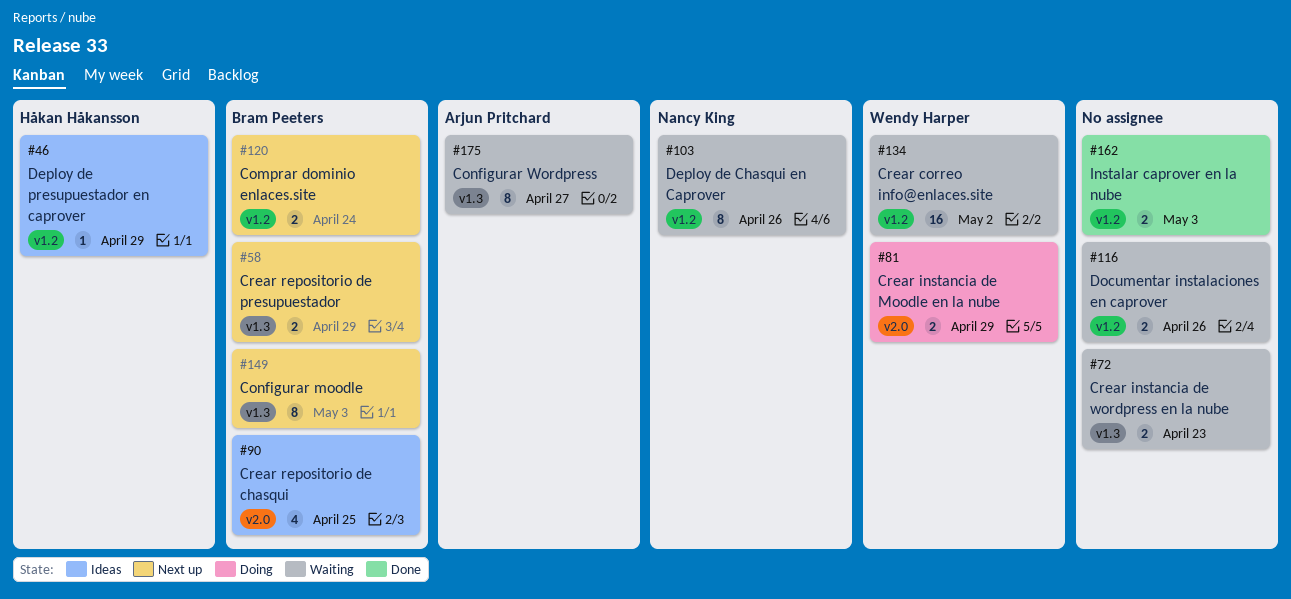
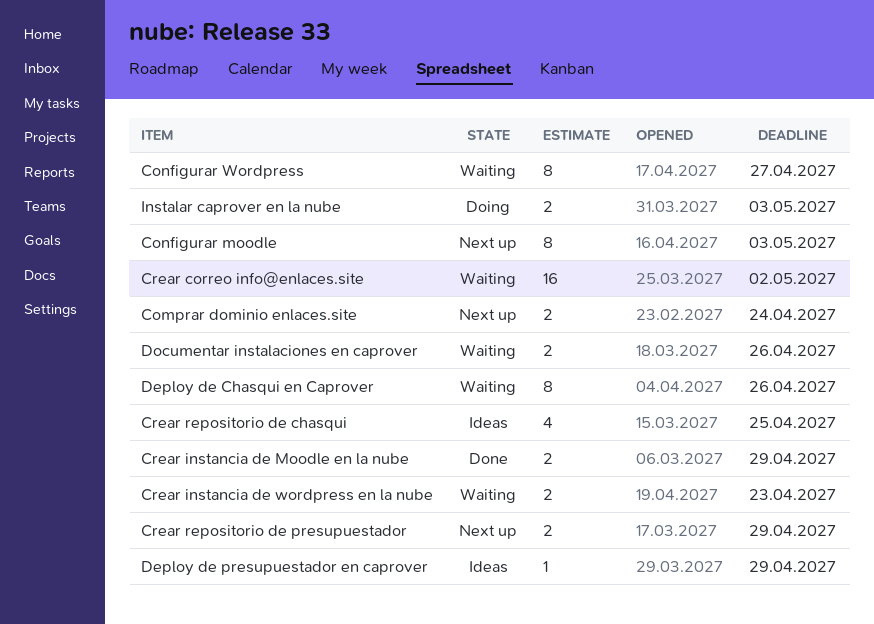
Crear instancia de Moodle en la nube, status: Doing -> Done
Instalar caprover en la nube, status: Done -> Doing

